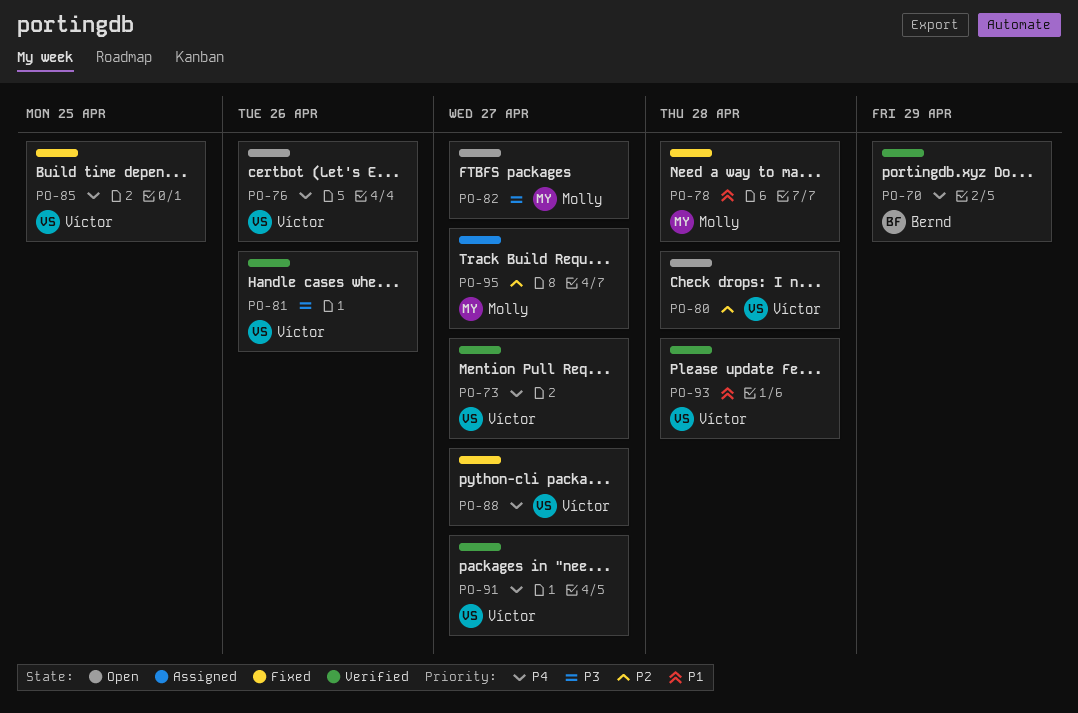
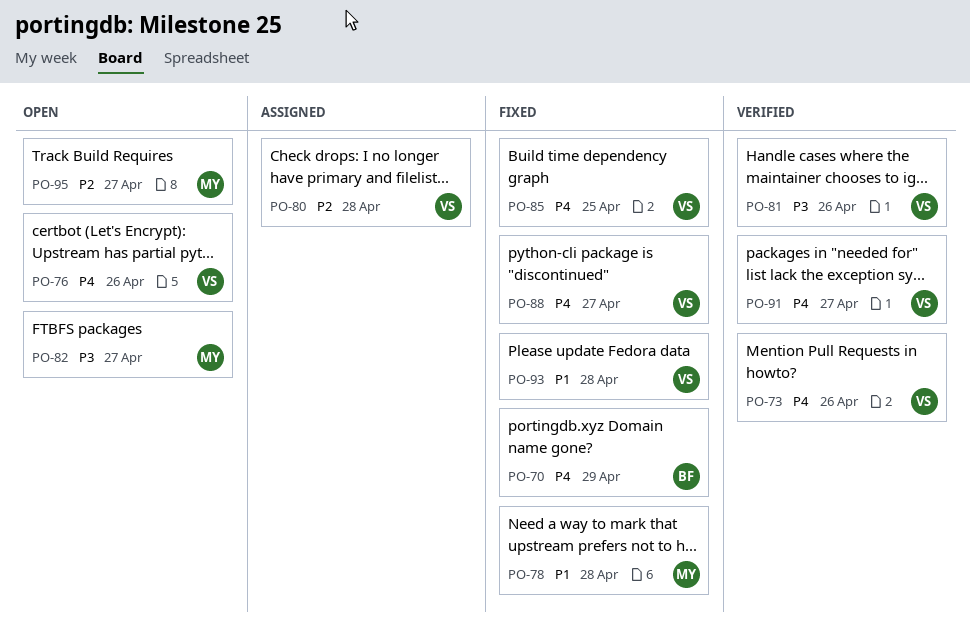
PO-70, status: Verified -> Fixed
PO-73, due: Apr 27 -> Apr 26
PO-80, status: Open -> Assigned
PO-93, status: Verified -> Fixed
PO-95, status: Assigned -> Open

